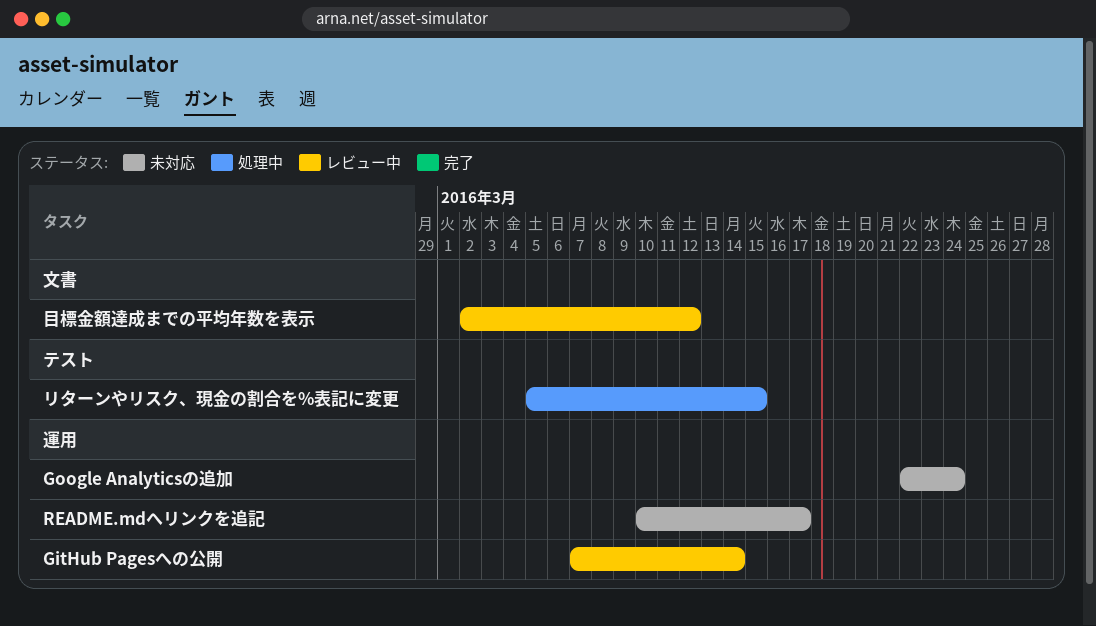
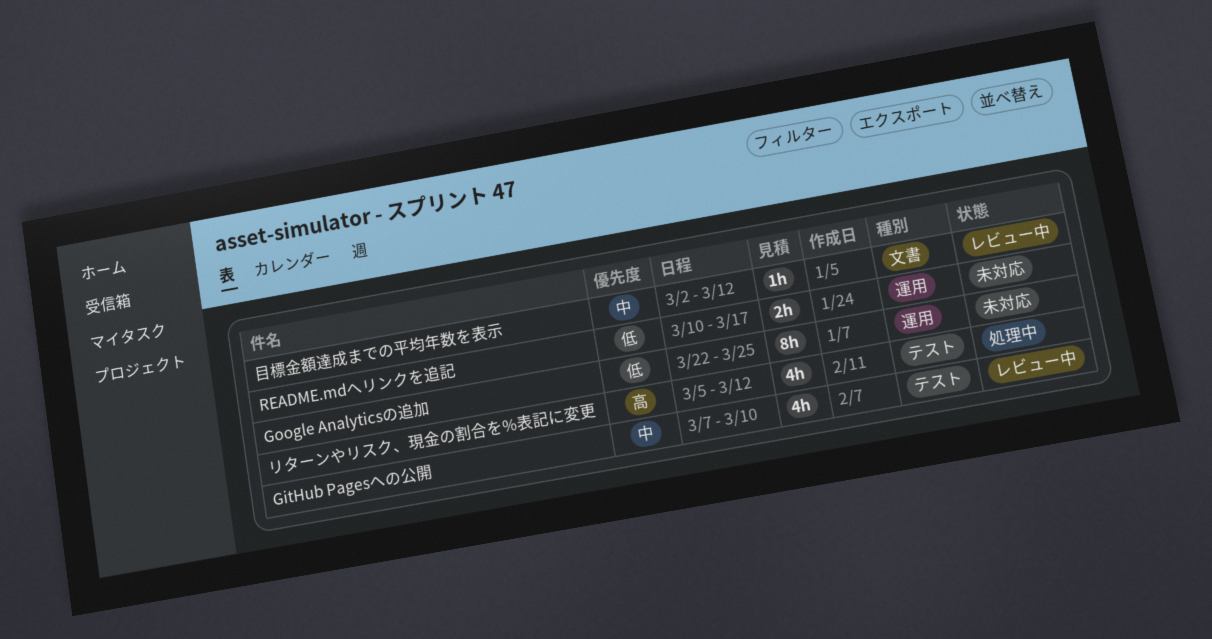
GitHub Pagesへの公開, label: 運用 -> テスト
GitHub Pagesへの公開, due: Mar 14 -> Mar 10
Google Analyticsの追加, due: Mar 24 -> Mar 25
リターンやリスク、現金の割合を%表記に変更, due: Mar 15 -> Mar 12

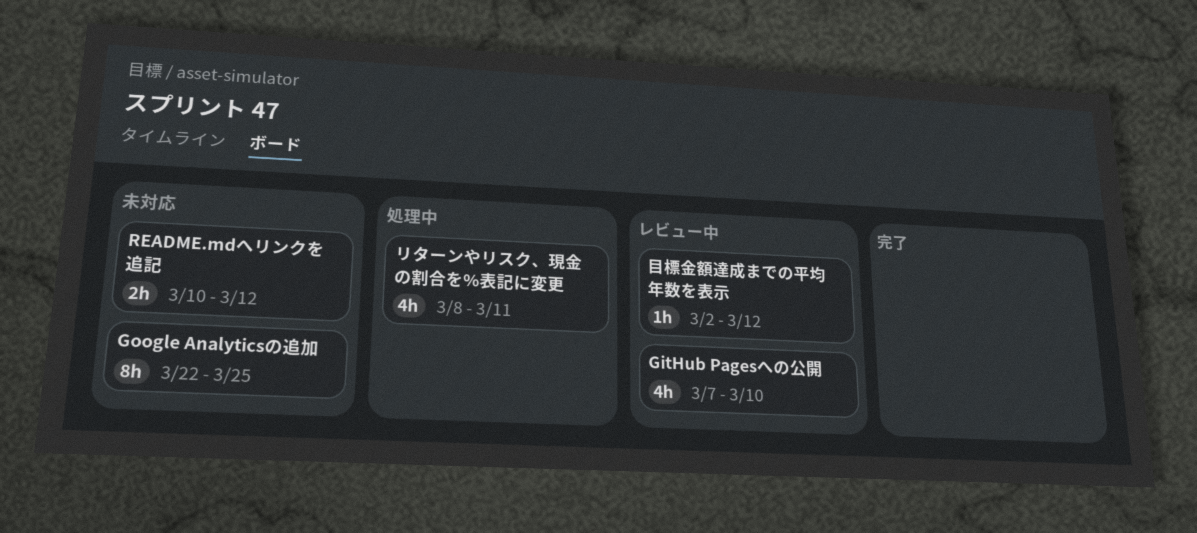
README.mdへリンクを追記, due: Mar 17 -> Mar 12
リターンやリスク、現金の割合を%表記に変更, start: Mar 5 -> Mar 8
リターンやリスク、現金の割合を%表記に変更, due: Mar 12 -> Mar 11

